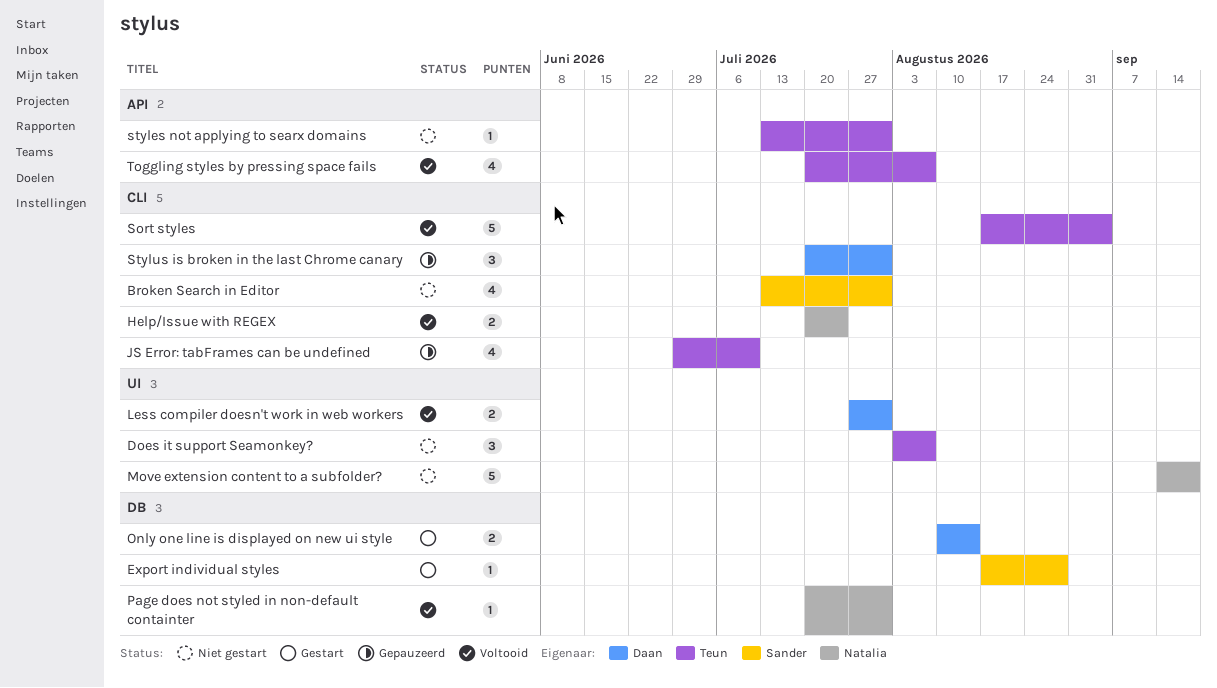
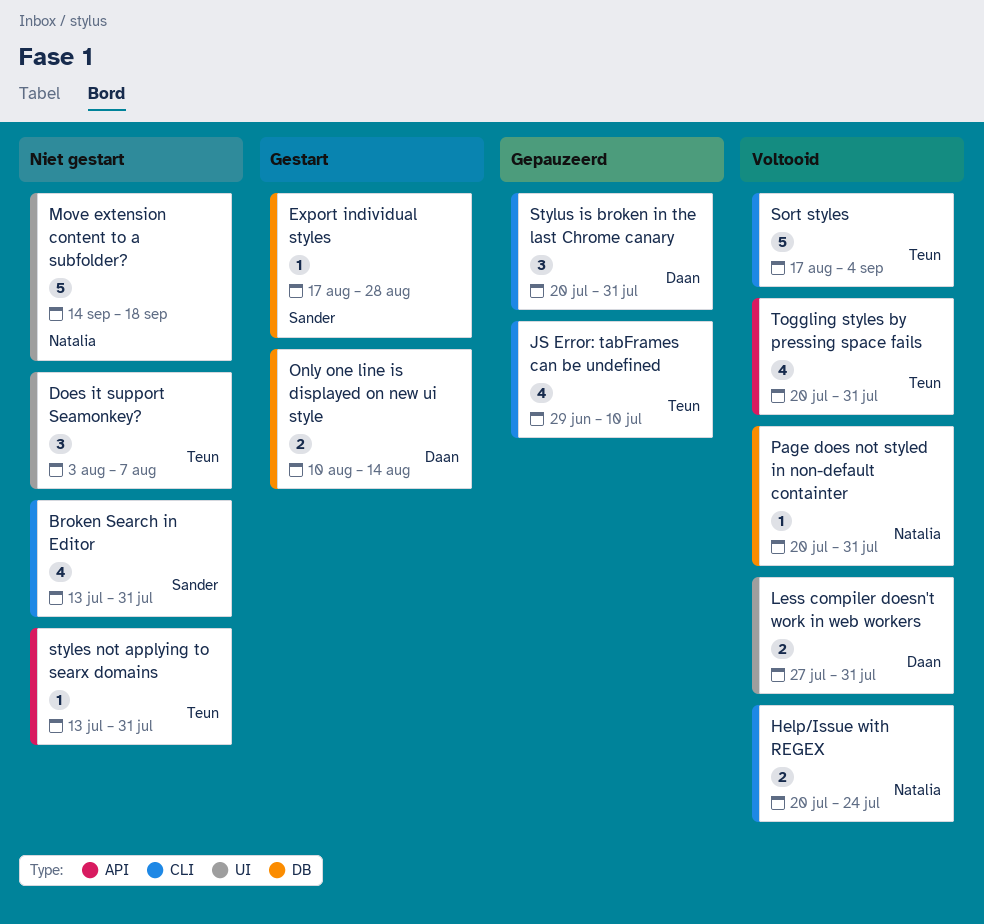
Toggling styles by pressing space fails, due: Aug 7 -> Jul 31

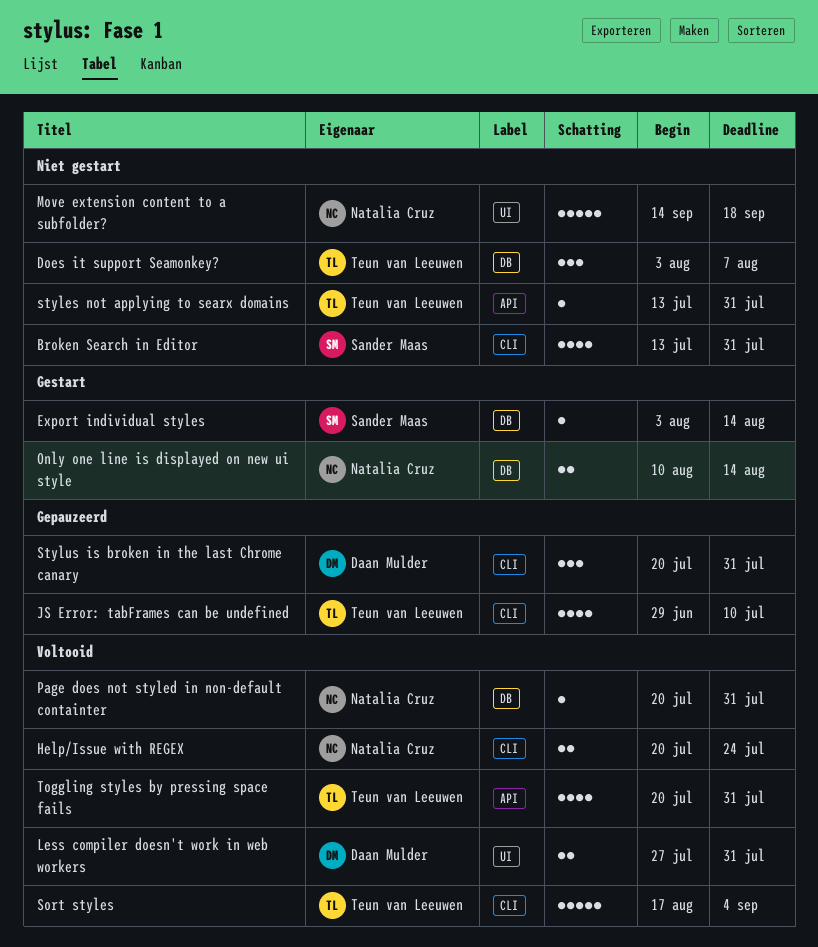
Does it support Seamonkey?, label: UI -> DB
Export individual styles, start: Aug 17 -> Aug 3
Export individual styles, due: Aug 28 -> Aug 14
Only one line is displayed on new ui style, owner: Daan Mulder -> Natalia Cruz

